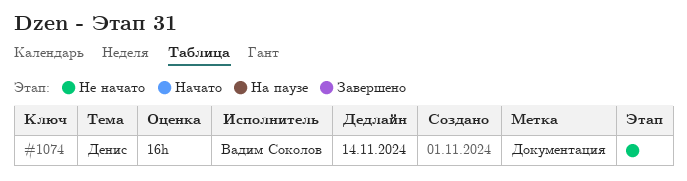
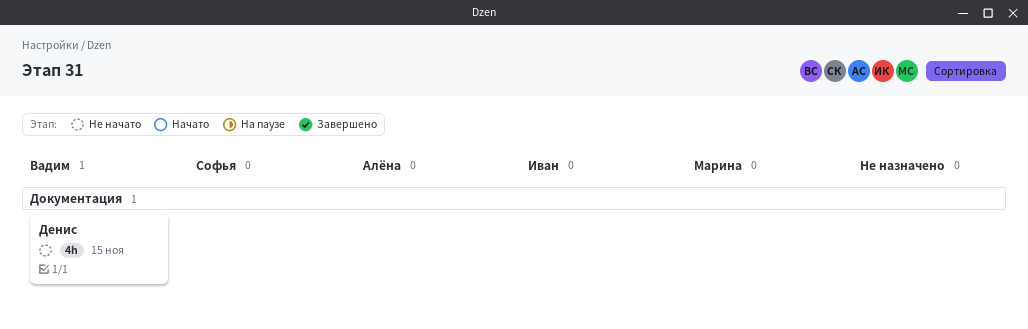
Денис, estimate: 16h -> 4h
Денис, due: Nov 14 -> Nov 15

